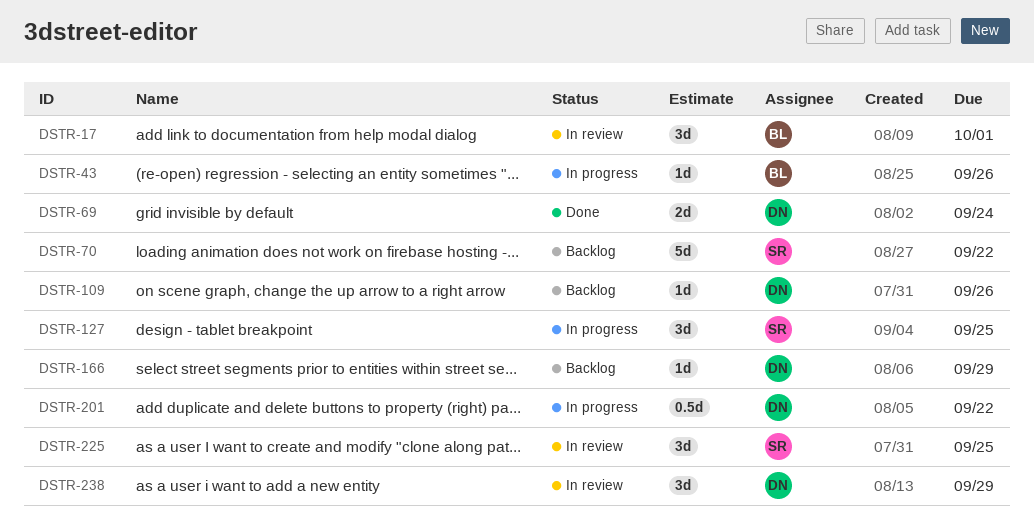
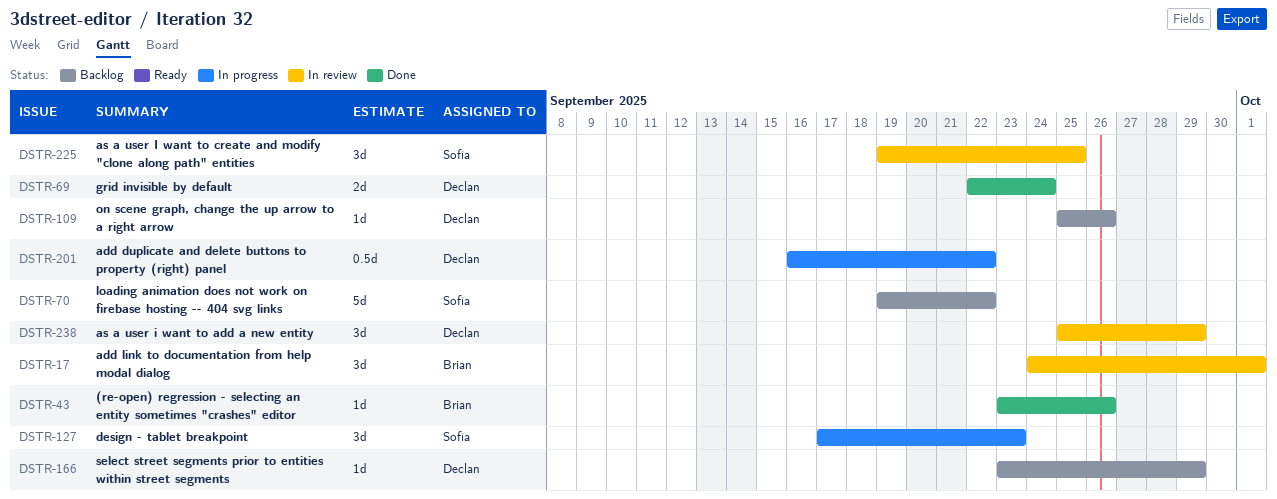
DSTR-43, status: In progress -> Done
DSTR-127, due: Sep 25 -> Sep 23

